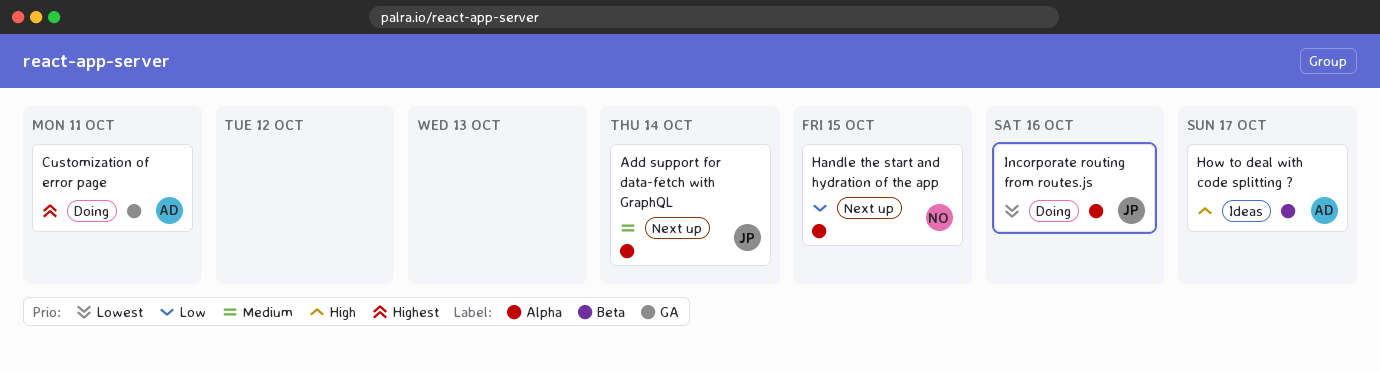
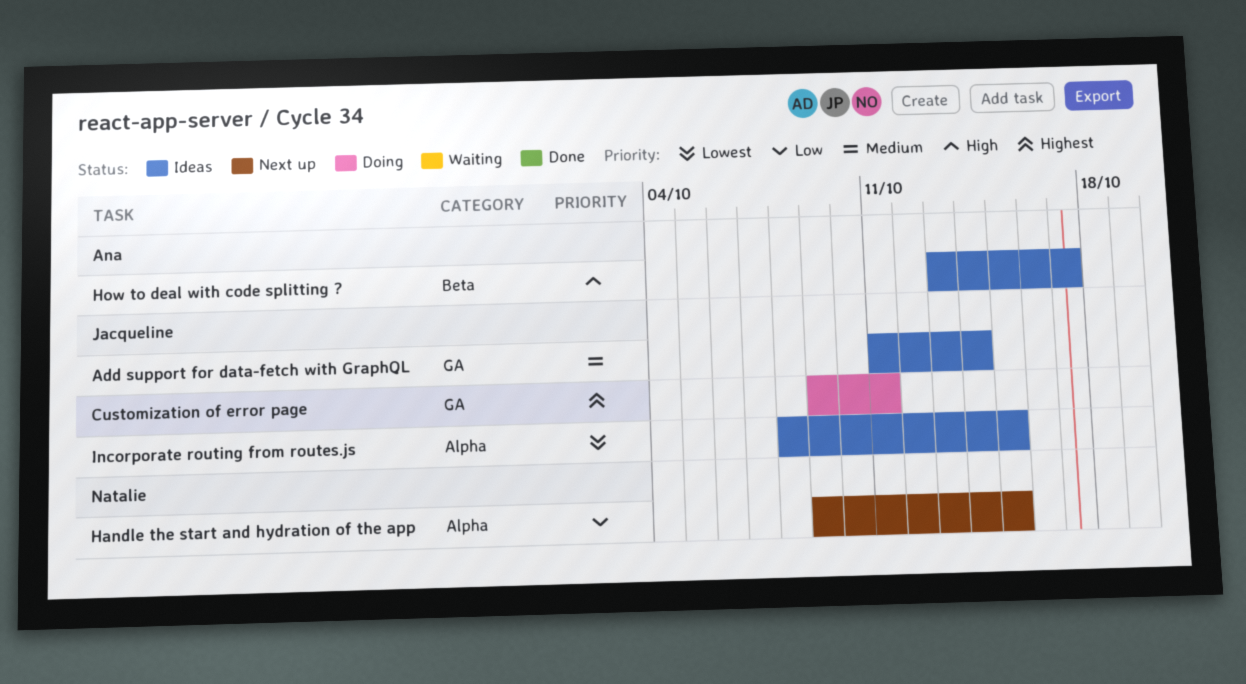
Add support for data-fetch with GraphQL, status: Next up -> Ideas
Add support for data-fetch with GraphQL, label: Alpha -> GA
Customization of error page, owner: Ana -> Jacqueline
Incorporate routing from routes.js, status: Doing -> Ideas
Incorporate routing from routes.js, due: Oct 16 -> Oct 15

